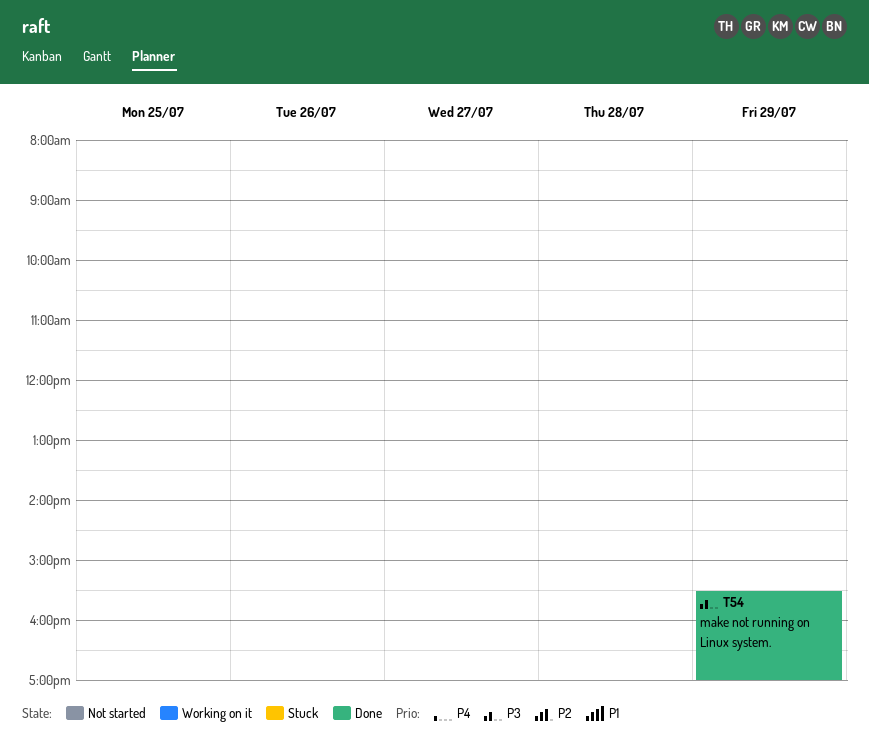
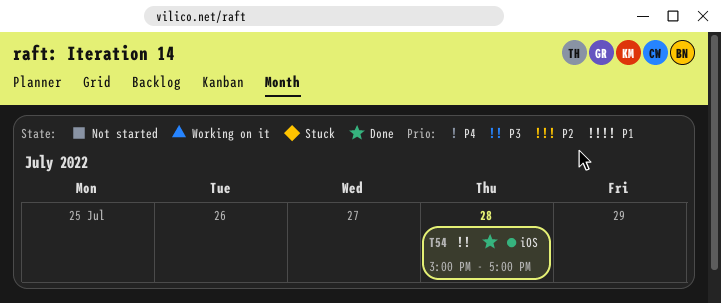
T54, day: Jul 29 -> Jul 28
T54, begins: 15:30 -> 15:00

